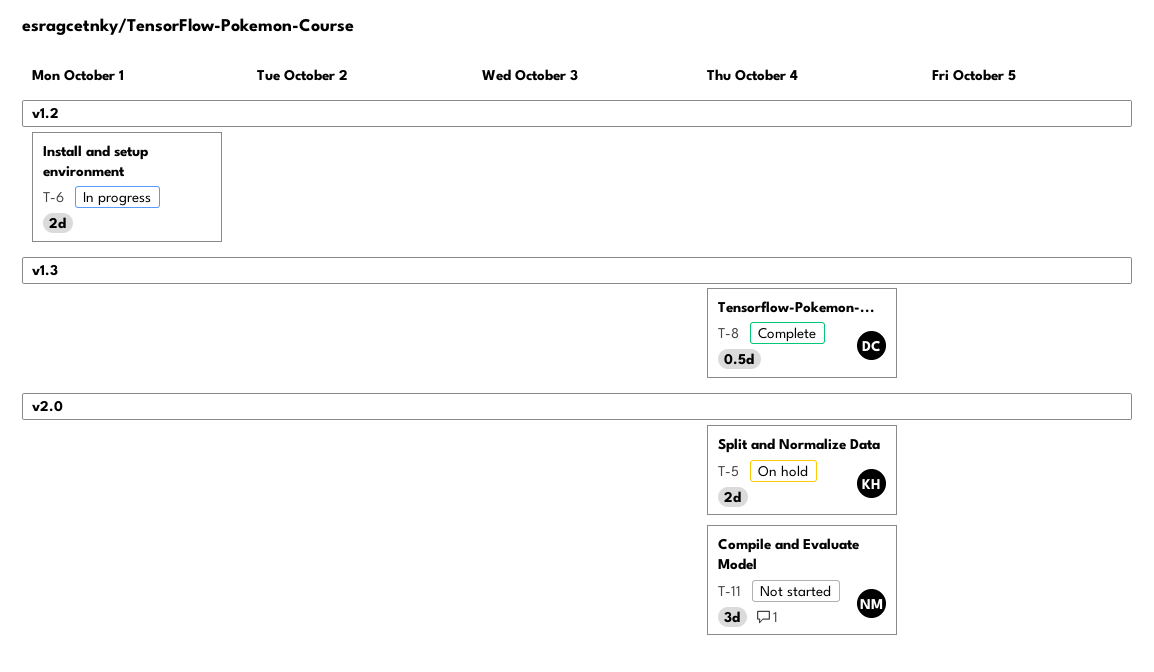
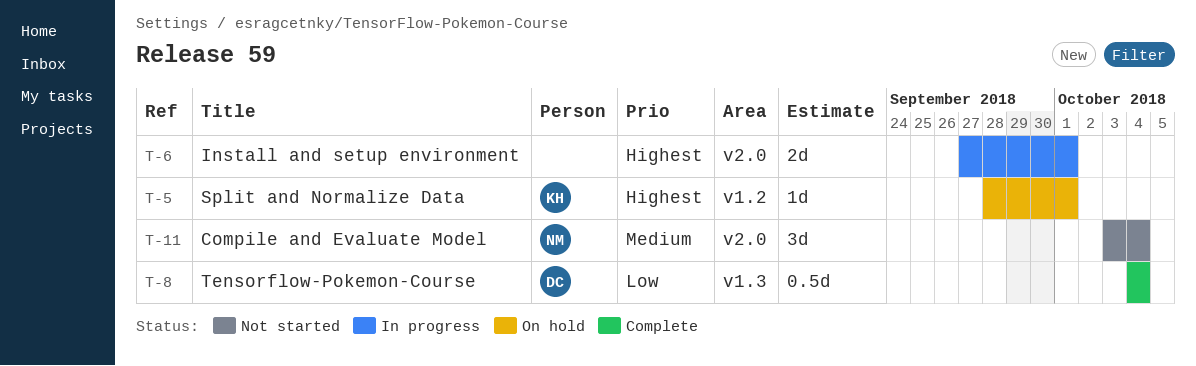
T-5, label: v2.0 -> v1.2
T-5, estimate: 2d -> 1d
T-5, due: Oct 4 -> Oct 1
T-6, label: v1.2 -> v2.0

